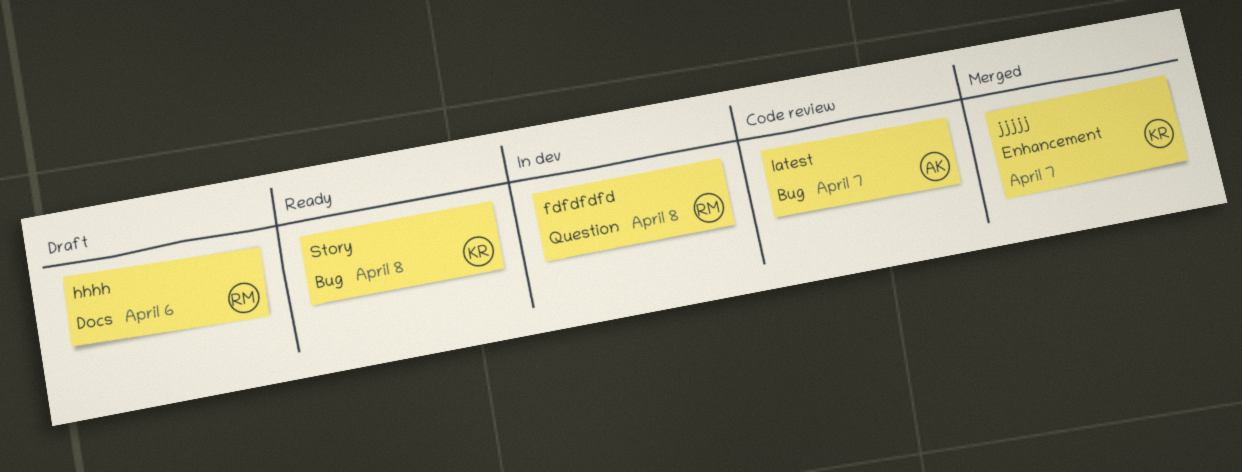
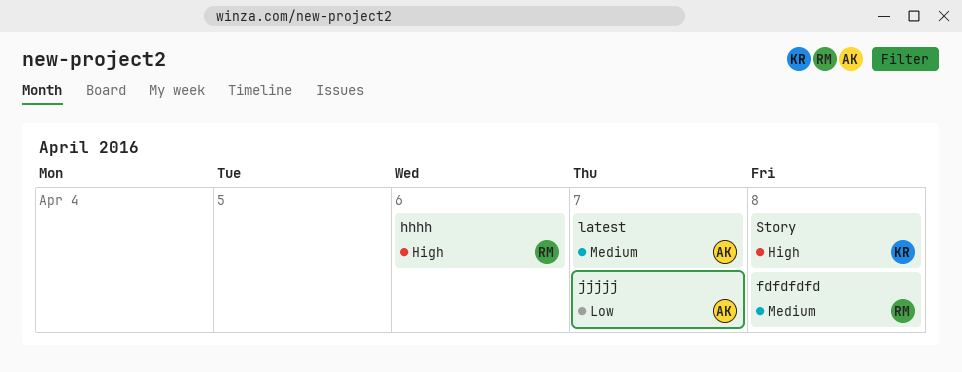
jjjjj, owner: KR -> AK

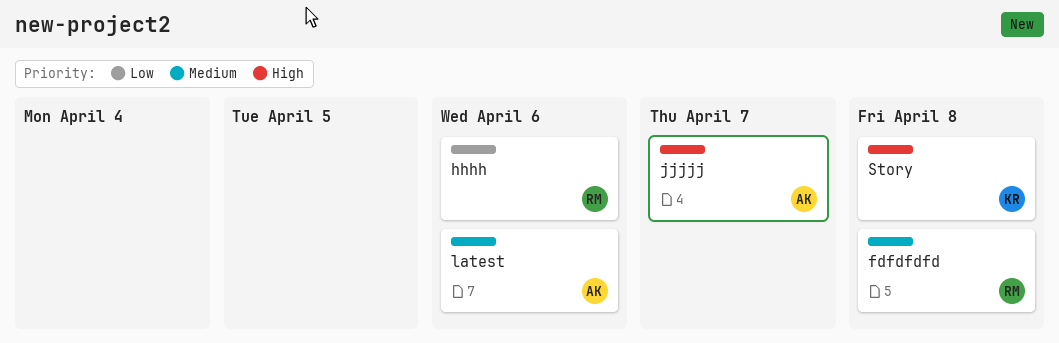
hhhh, priority: High -> Low
jjjjj, priority: Low -> High
latest, due: Apr 7 -> Apr 6

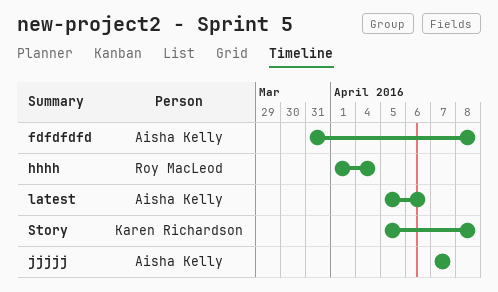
fdfdfdfd, owner: Roy MacLeod -> Aisha Kelly
hhhh, due: Apr 6 -> Apr 4

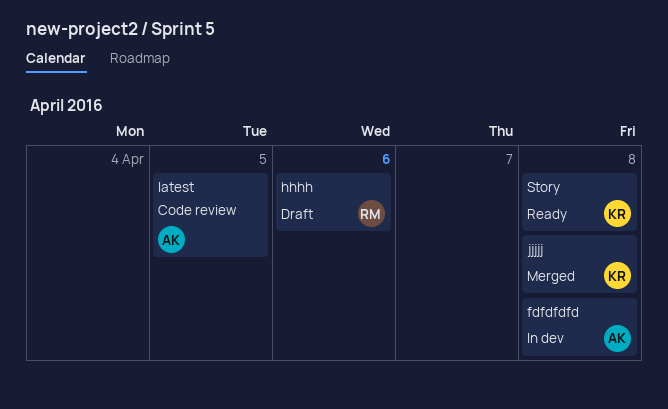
hhhh, due: Apr 4 -> Apr 6
jjjjj, owner: Aisha Kelly -> Karen Richardson
jjjjj, due: Apr 7 -> Apr 8
latest, due: Apr 6 -> Apr 5

